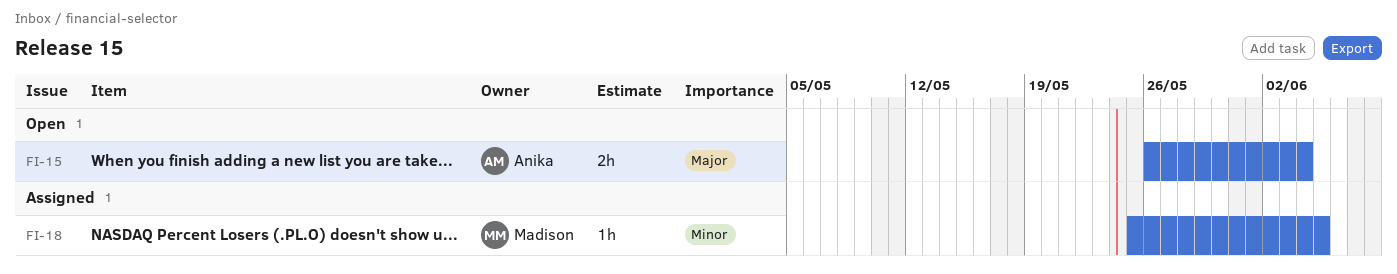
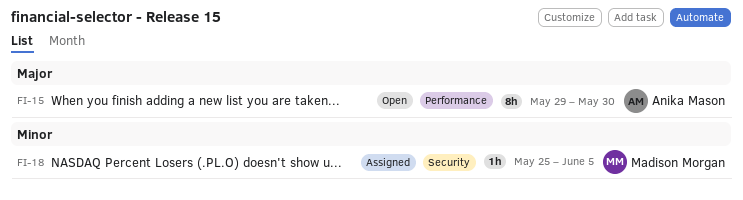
FI-15, estimate: 2h -> 8h
FI-15, start: May 26 -> May 29
FI-15, due: Jun 4 -> May 30

